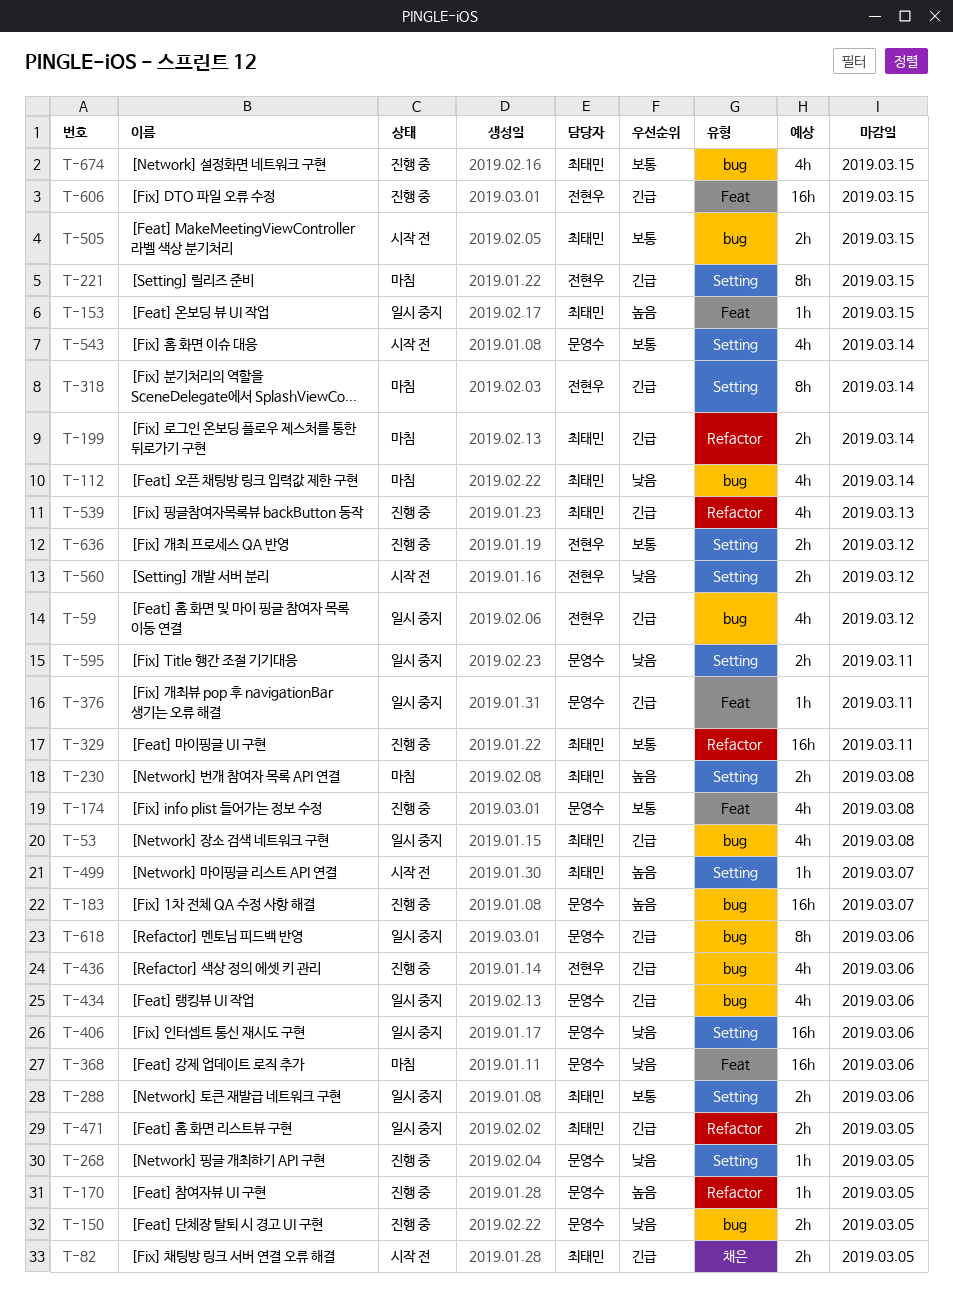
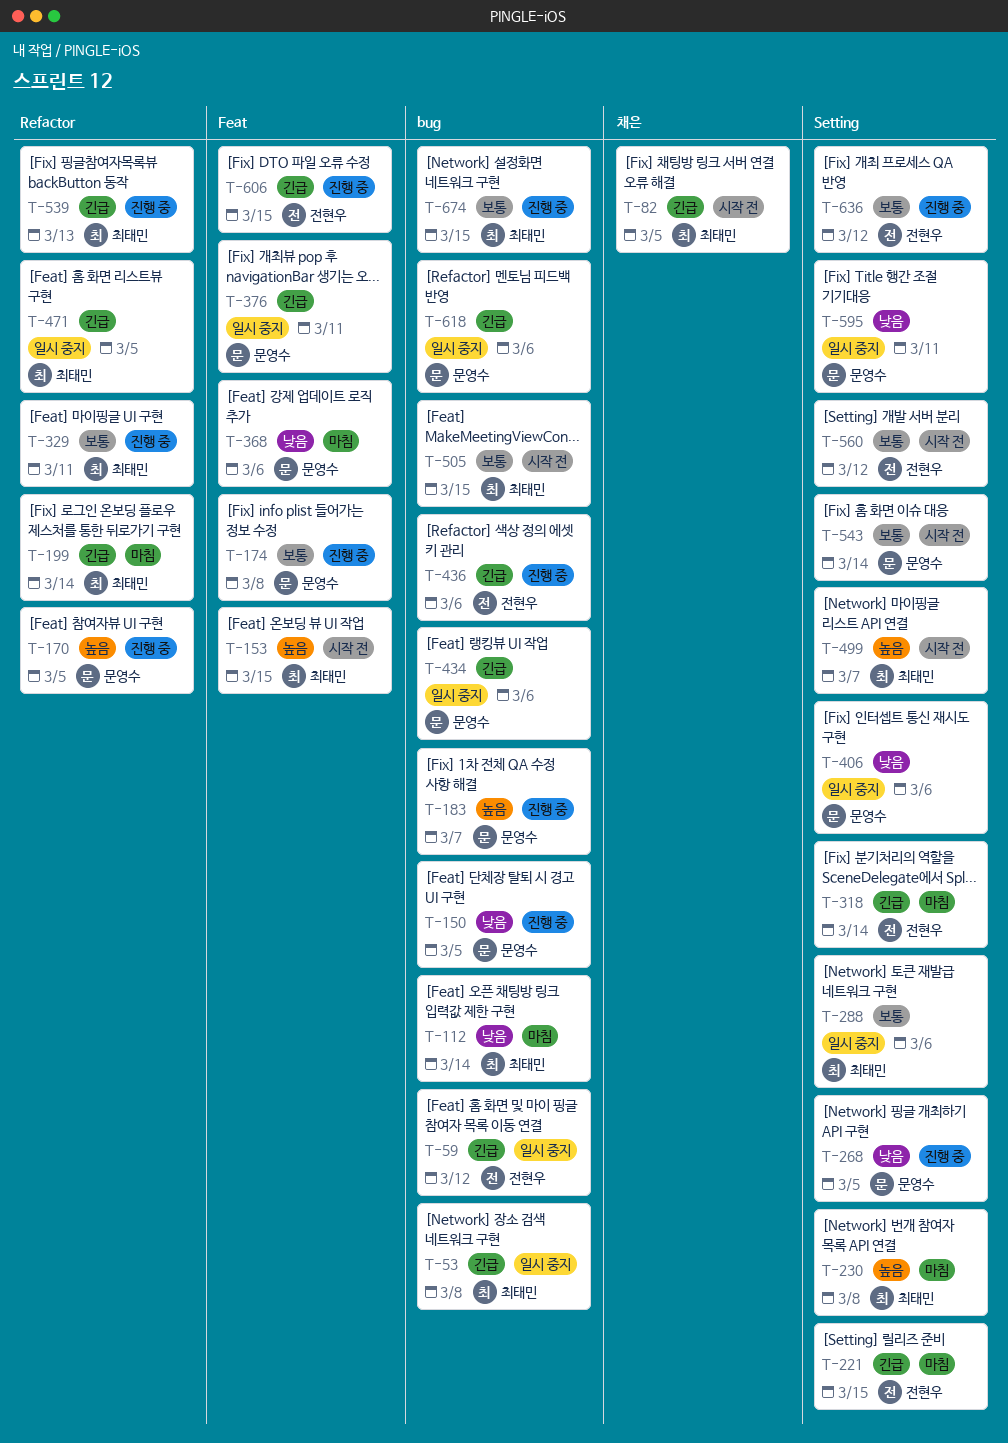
T-153, status: 일시 중지 -> 시작 전
T-560, priority: 낮음 -> 보통

